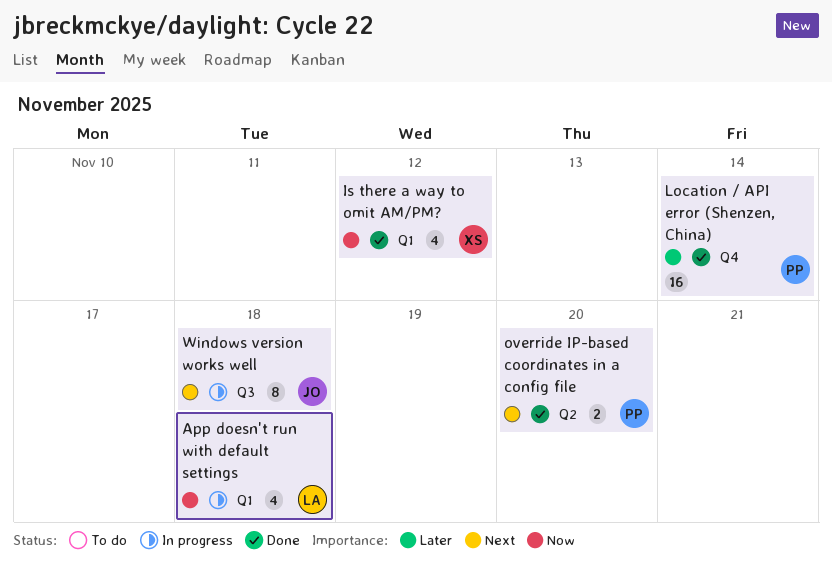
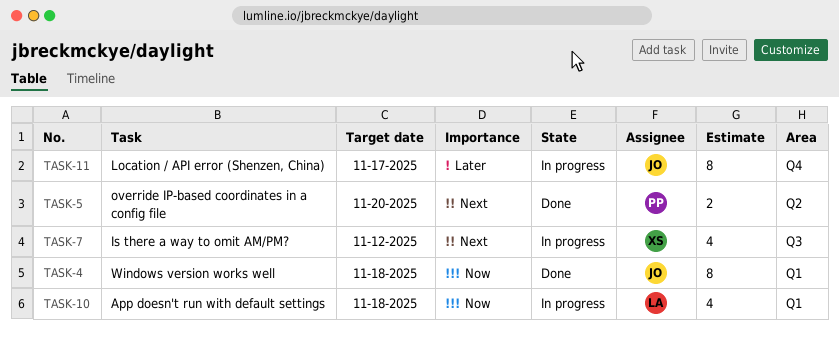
Is there a way to omit AM/PM?, status: Done -> In progress
Is there a way to omit AM/PM?, priority: Now -> Next
Is there a way to omit AM/PM?, label: Q1 -> Q3
Location / API error (Shenzen, China), status: Done -> In progress
Location / API error (Shenzen, China), owner: PP -> JO
Location / API error (Shenzen, China), estimate: 16 -> 8
Location / API error (Shenzen, China), due: Nov 14 -> Nov 17
Windows version works well, status: In progress -> Done
Windows version works well, priority: Next -> Now
Windows version works well, label: Q3 -> Q1

